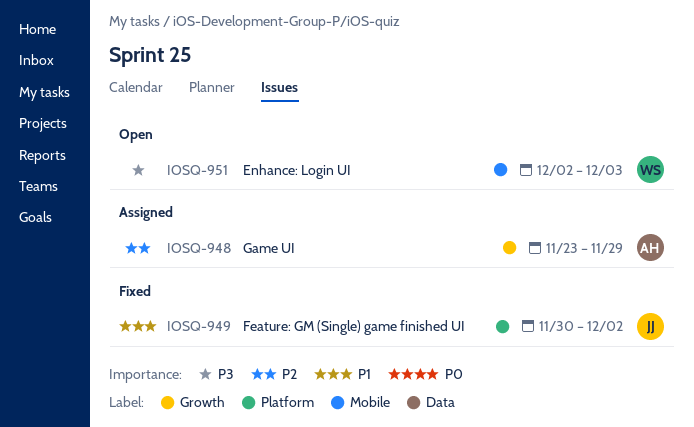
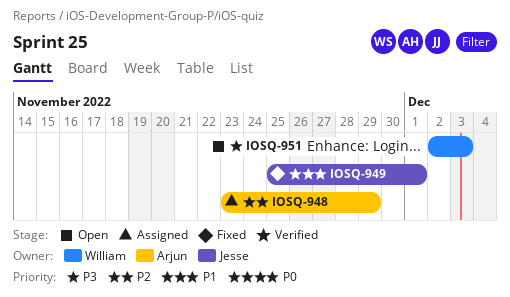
IOSQ-949, start: Nov 30 -> Nov 25
IOSQ-949, due: Dec 2 -> Dec 1

